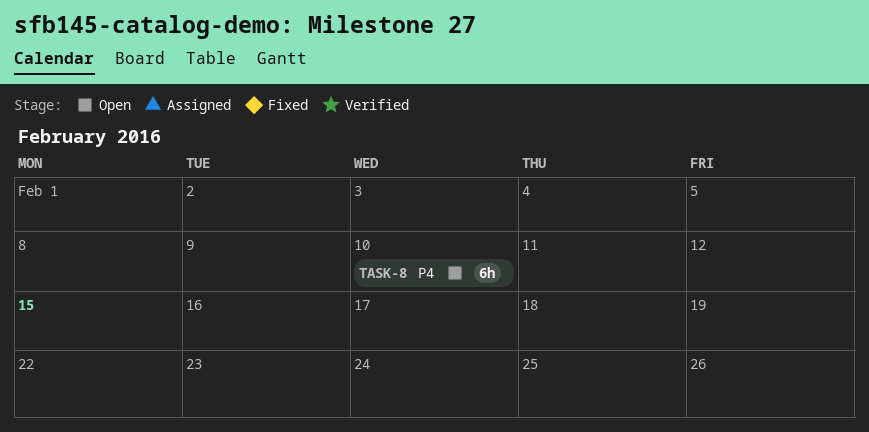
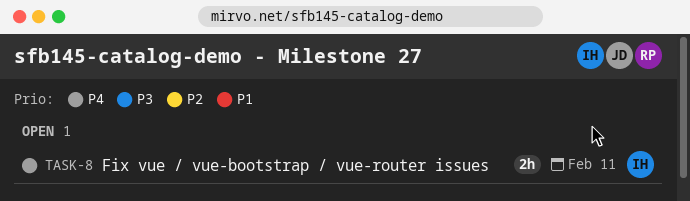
TASK-8, estimate: 6h -> 2h
TASK-8, due: Feb 10 -> Feb 11

